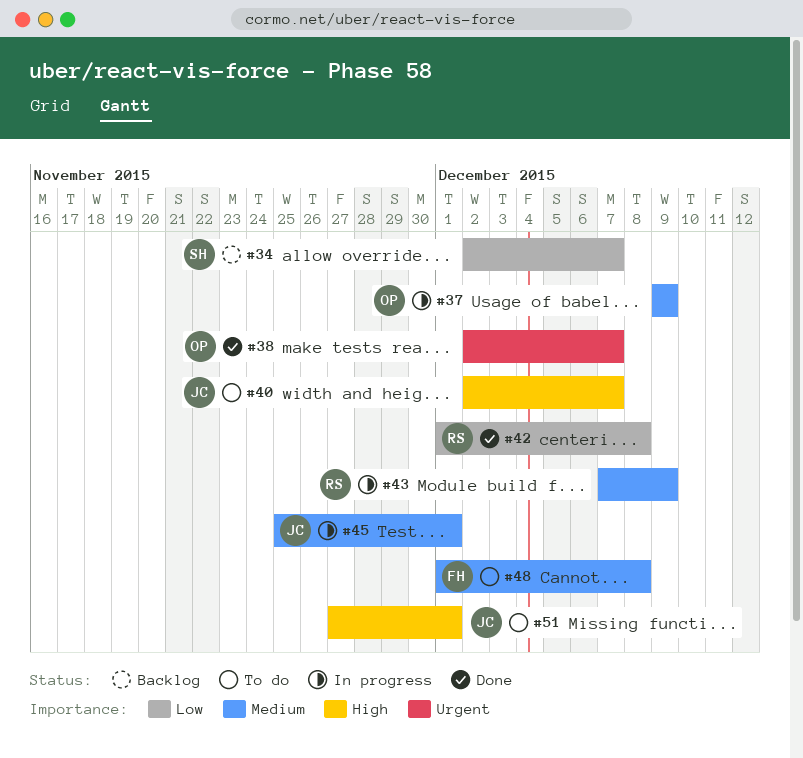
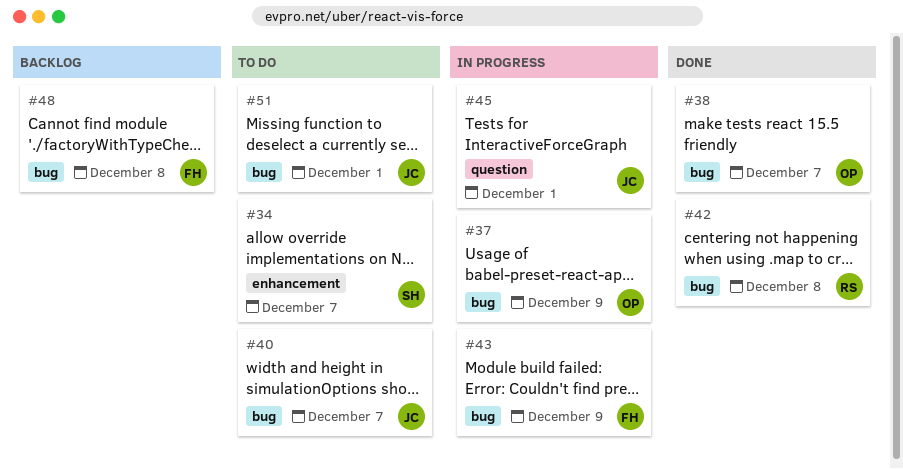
#34, status: Backlog -> To do
#43, owner: RS -> FH
#48, status: To do -> Backlog

